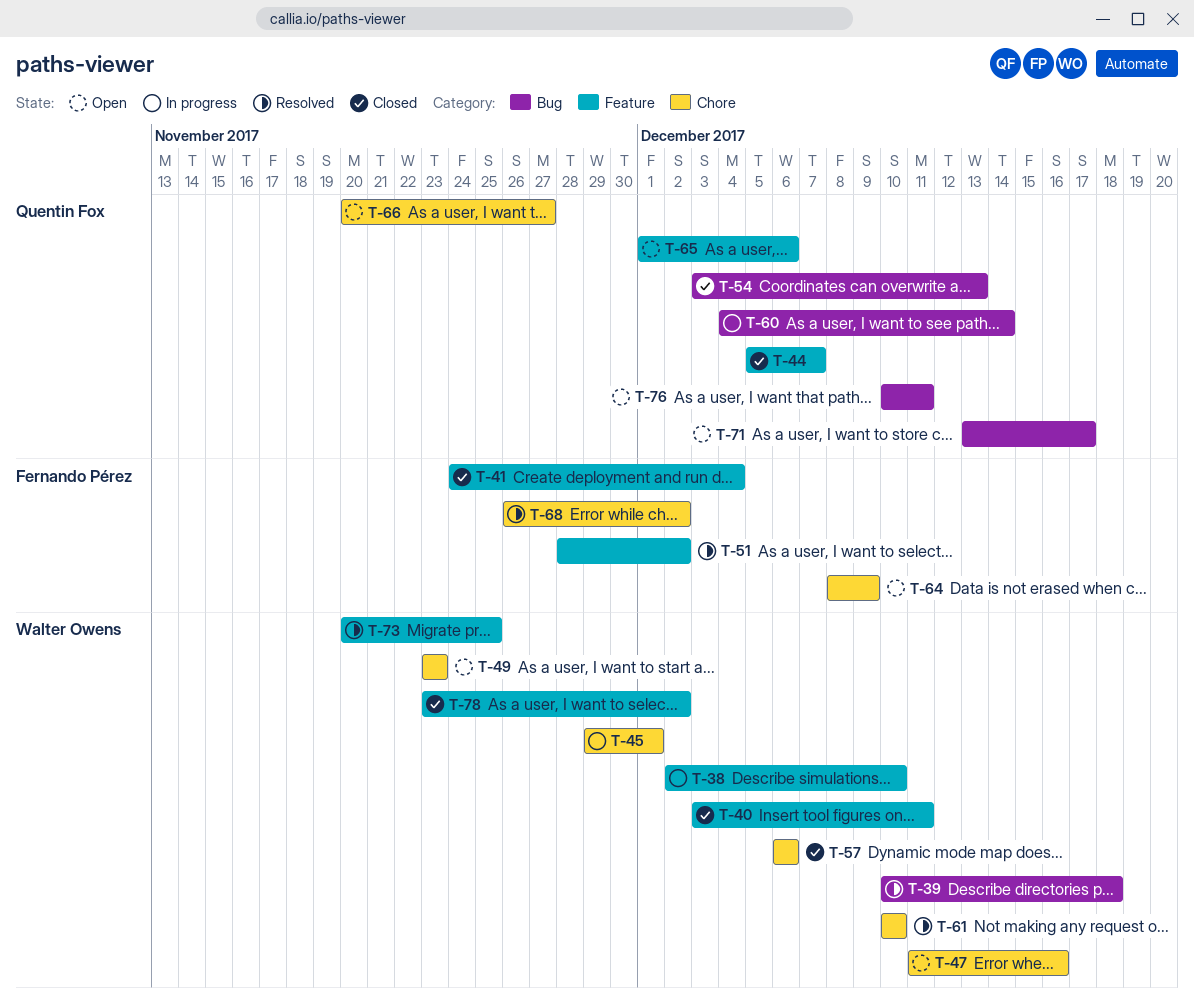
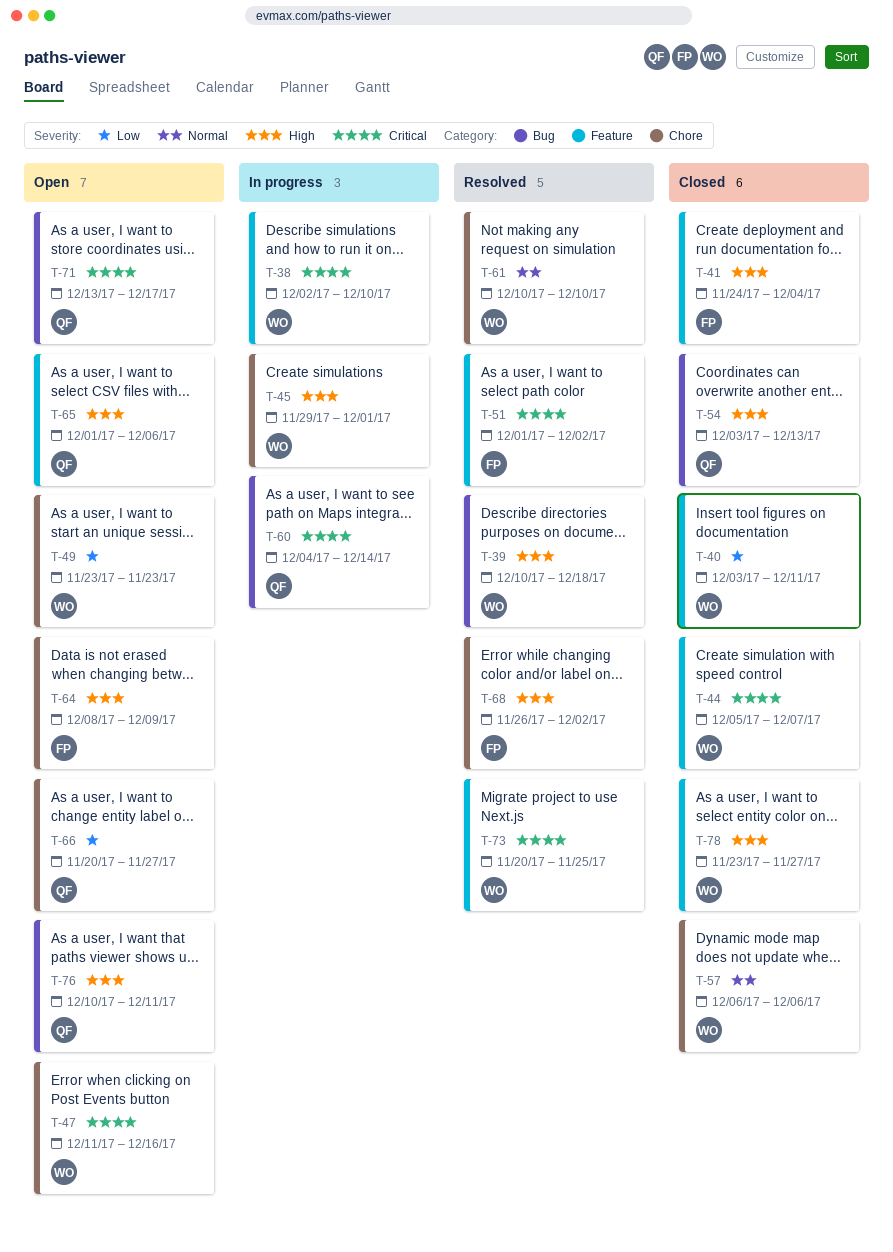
T-44, owner: Quentin Fox -> Walter Owens
T-51, start: Nov 28 -> Dec 1
T-78, due: Dec 2 -> Nov 27

